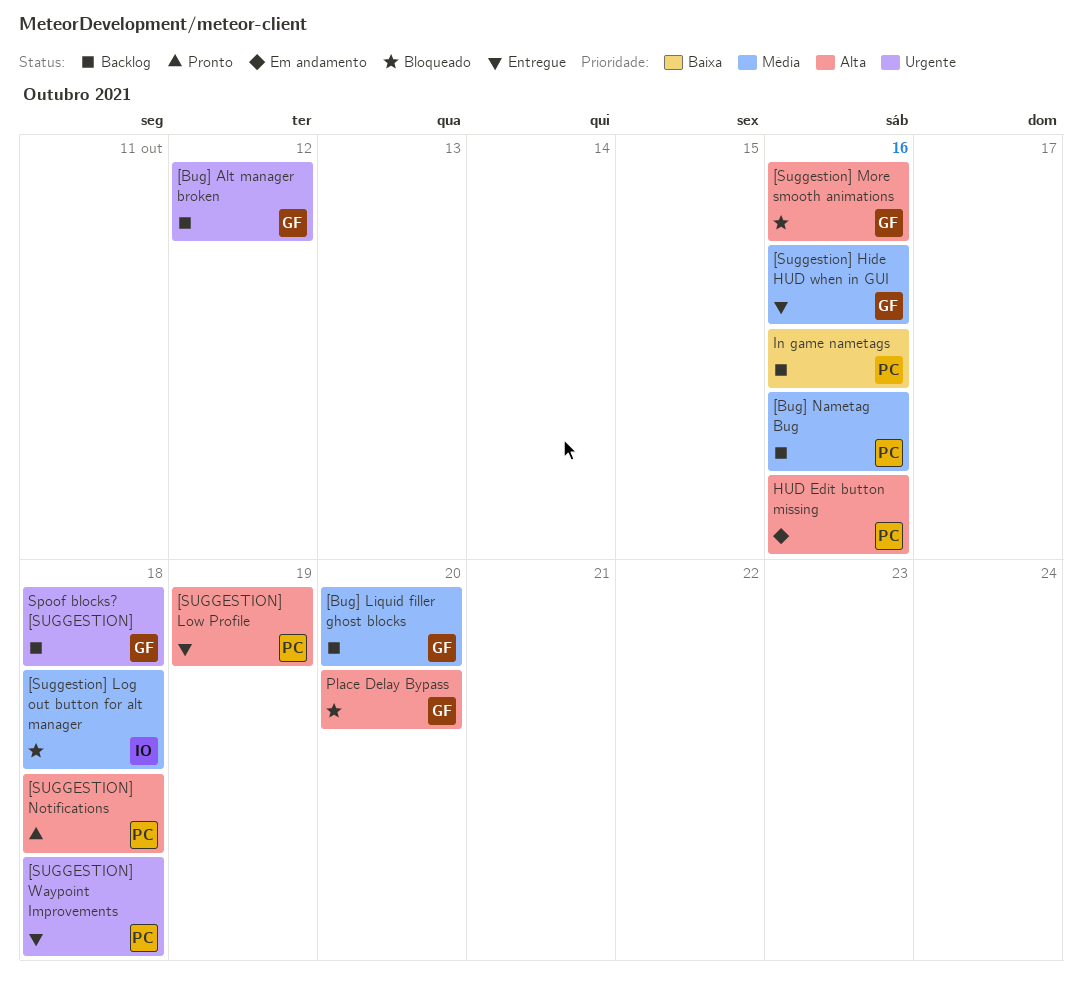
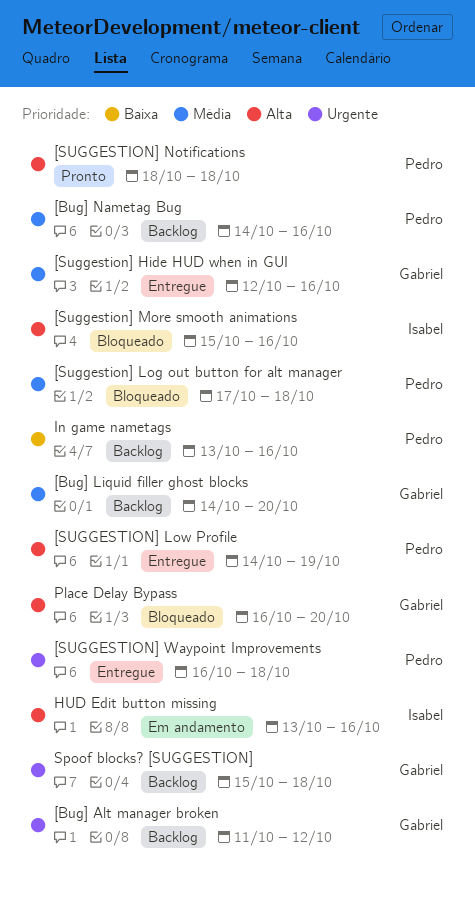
[Suggestion] Log out button for alt manager, owner: Isabel -> Pedro
[Suggestion] More smooth animations, owner: Gabriel -> Isabel
HUD Edit button missing, owner: Pedro -> Isabel

